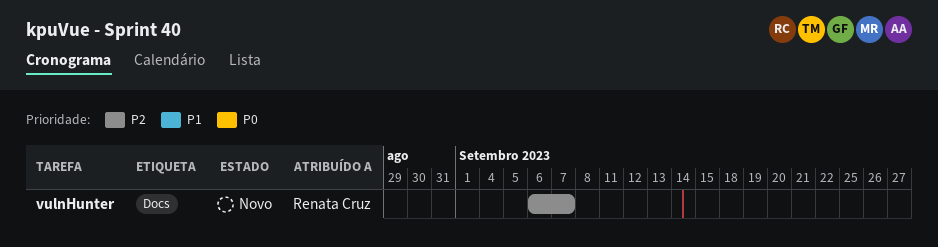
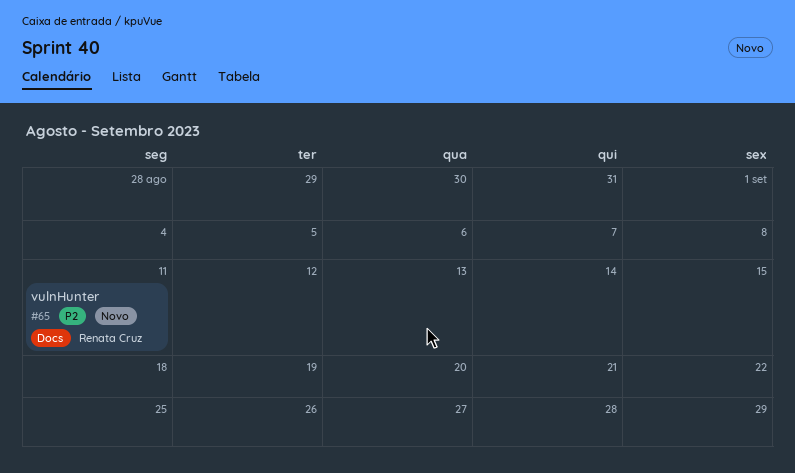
vulnHunter, due: Sep 7 -> Sep 11

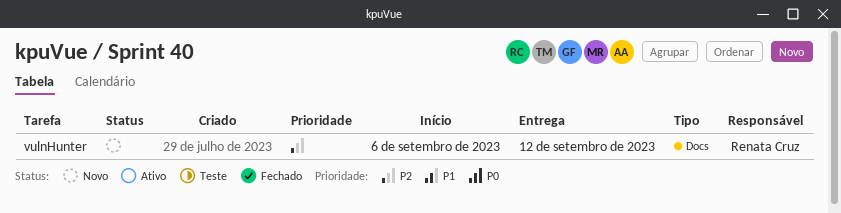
vulnHunter, due: Sep 11 -> Sep 12

